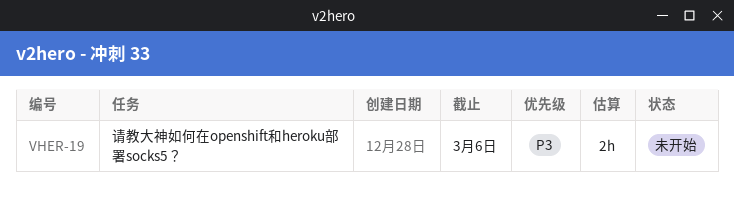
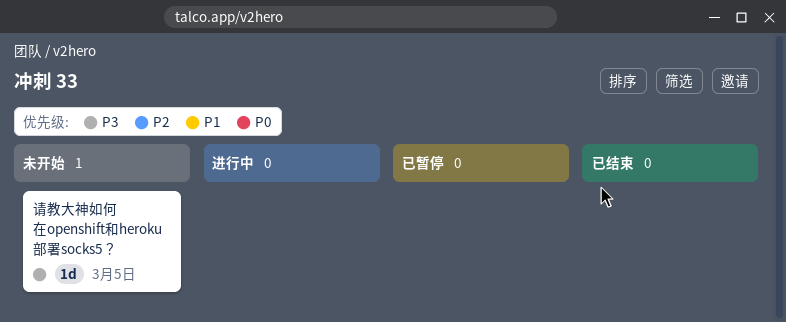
请教大神如何在openshift和heroku部署socks5？, estimate: 2h -> 1d
请教大神如何在openshift和heroku部署socks5？, due: Mar 6 -> Mar 5

